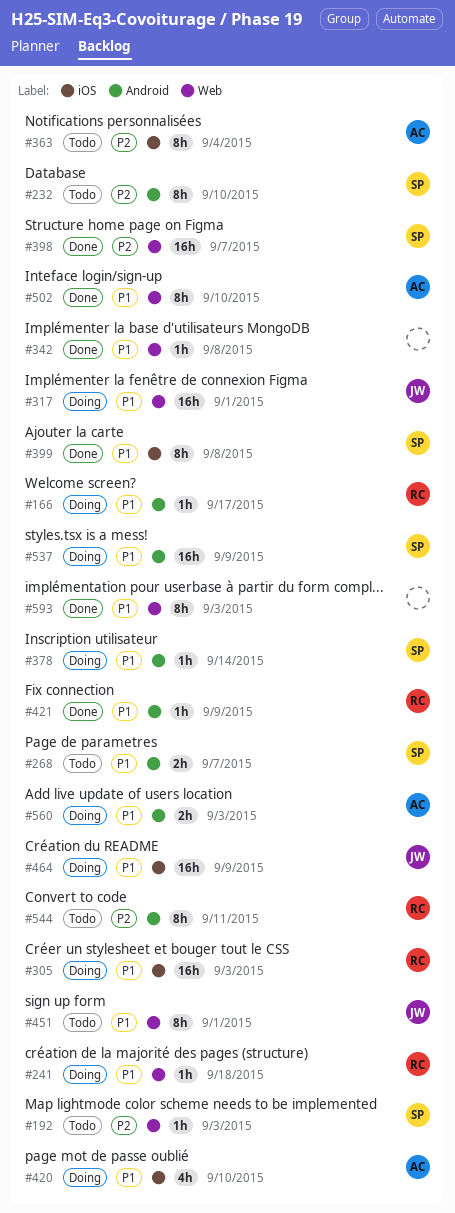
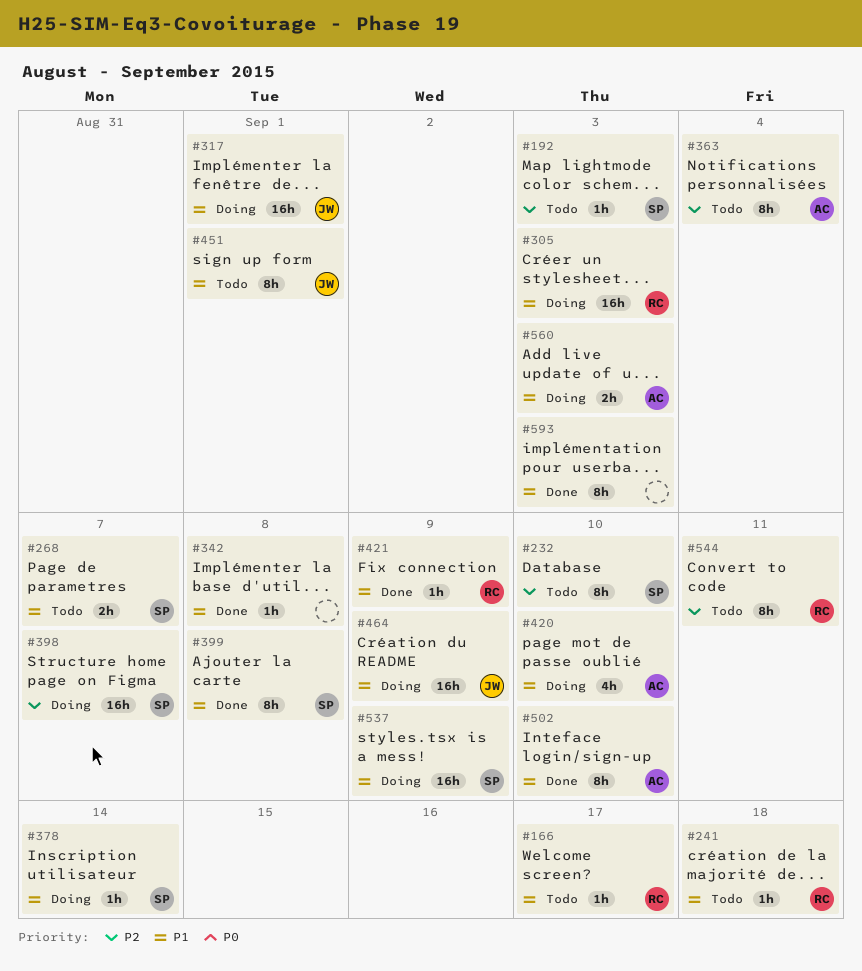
#166, status: Doing -> Todo
#241, status: Doing -> Todo
#398, status: Done -> Doing

